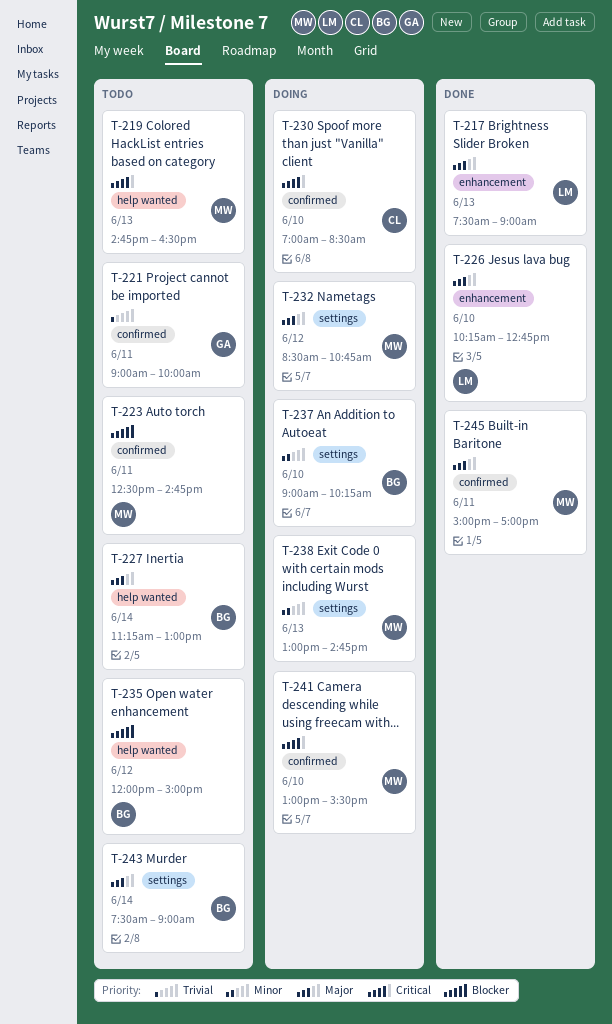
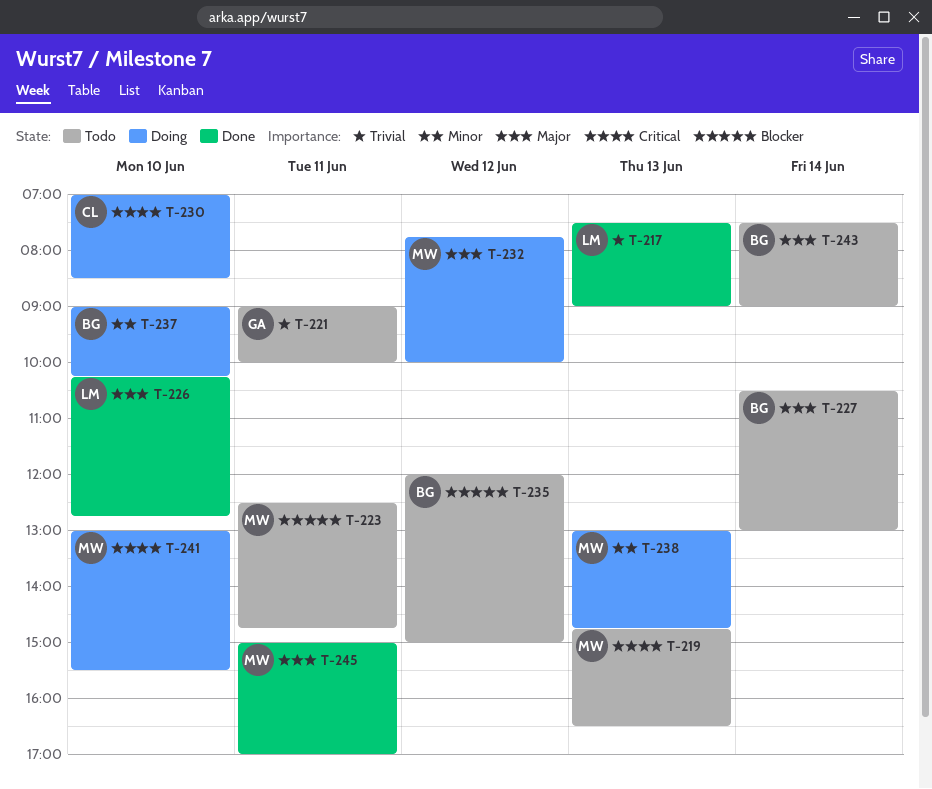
T-217, priority: Major -> Trivial
T-227, begins: 11:15 -> 10:30
T-232, begins: 08:30 -> 07:45
T-232, ends: 10:45 -> 10:00

